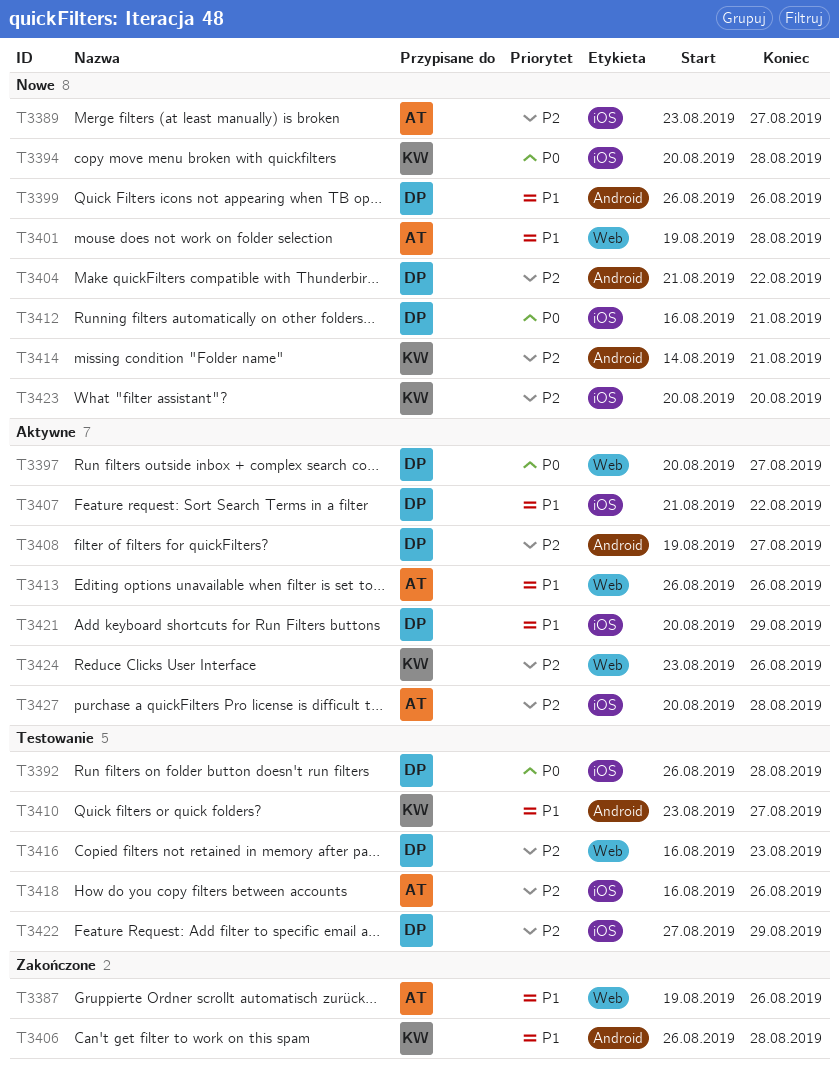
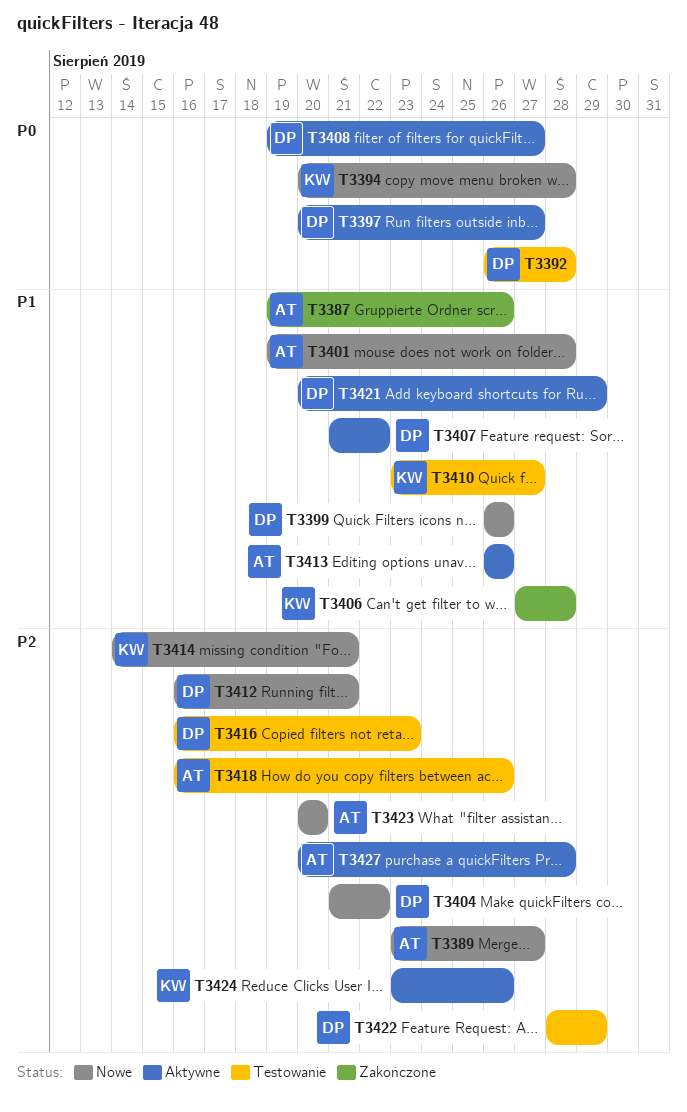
T3406, start: Aug 26 -> Aug 27
T3408, priority: P2 -> P0
T3412, priority: P0 -> P2
T3422, start: Aug 27 -> Aug 28
T3423, owner: KW -> AT

